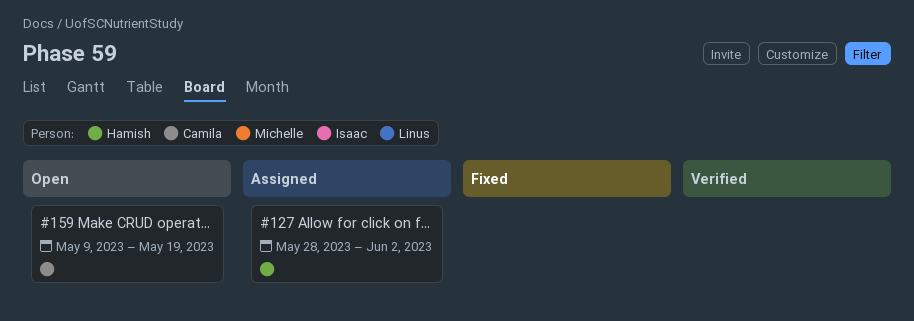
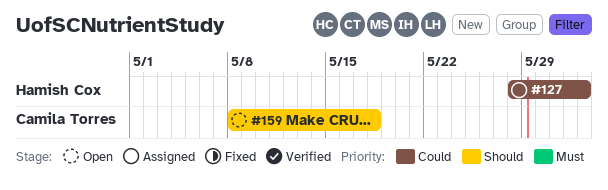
#159, start: May 9 -> May 8
#159, due: May 19 -> May 18

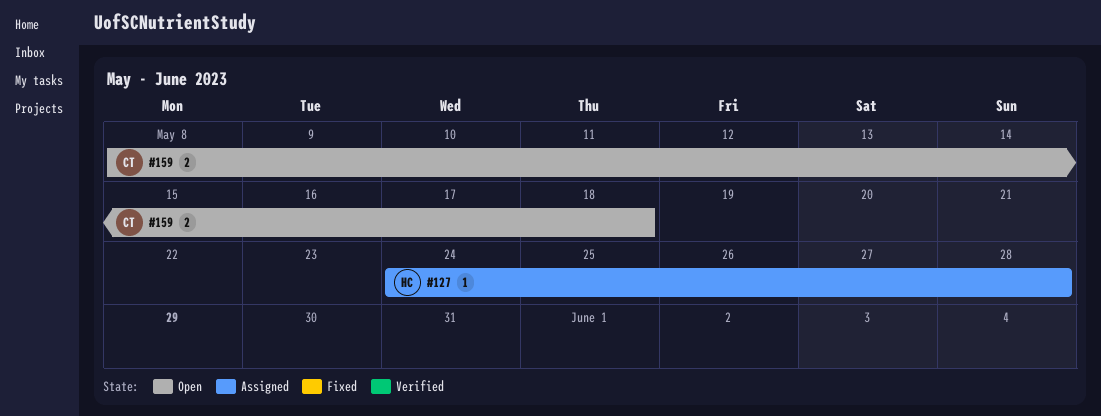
#127, start: May 28 -> May 24
#127, due: Jun 2 -> May 28

